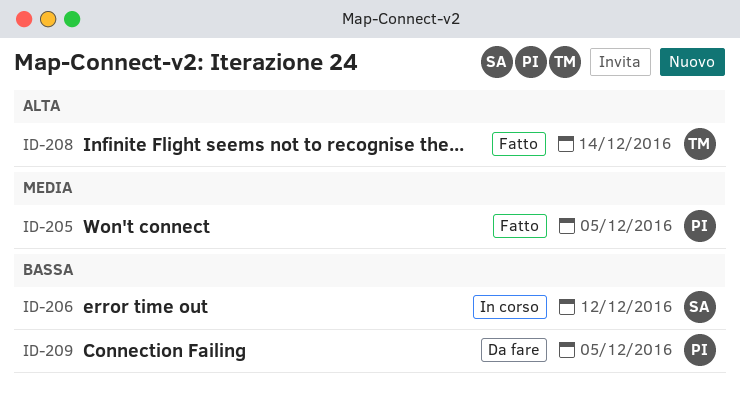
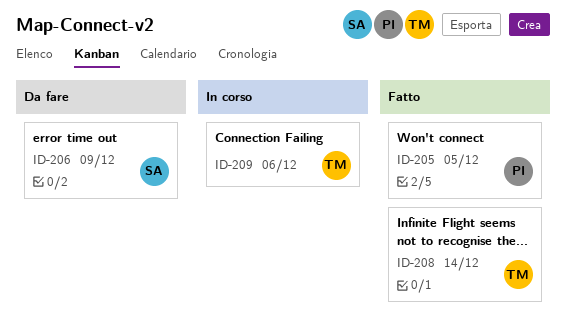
ID-206, status: In corso -> Da fare
ID-206, due: Dec 12 -> Dec 9
ID-209, status: Da fare -> In corso
ID-209, owner: PI -> TM
ID-209, due: Dec 5 -> Dec 6

